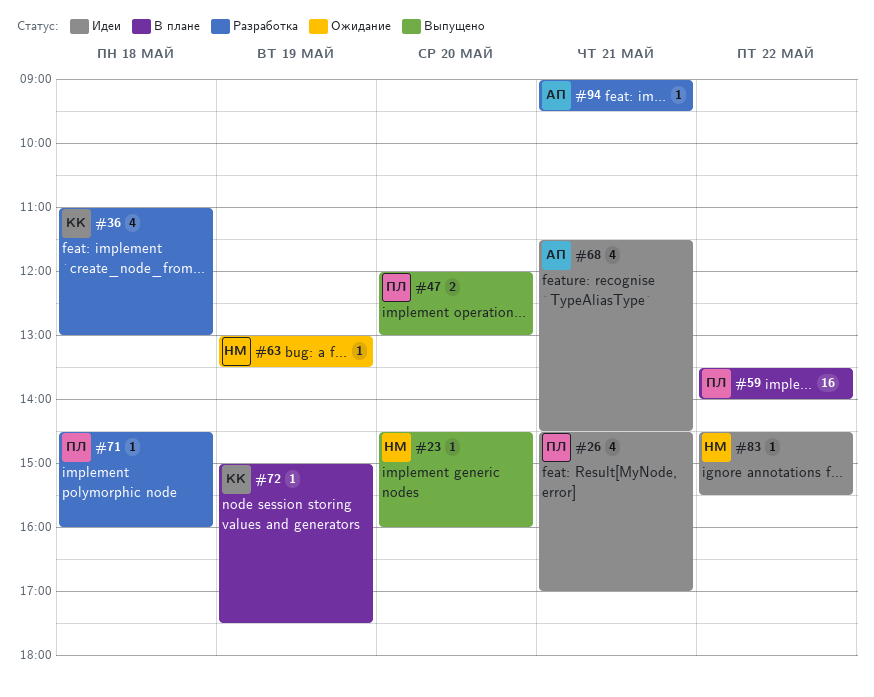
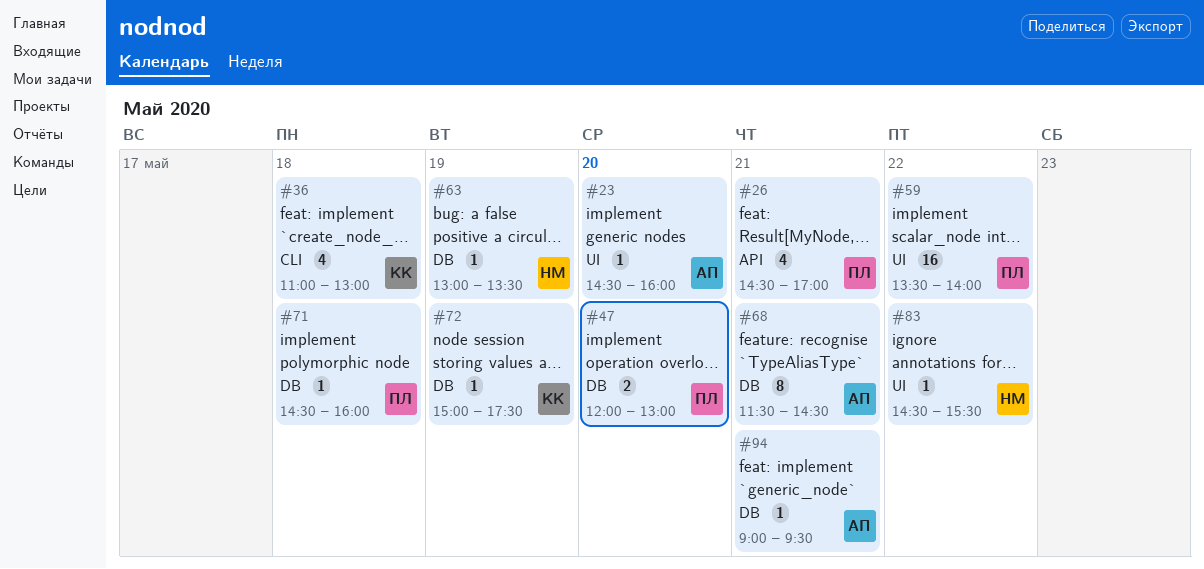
#23, owner: НМ -> АП
#68, estimate: 4 -> 8

